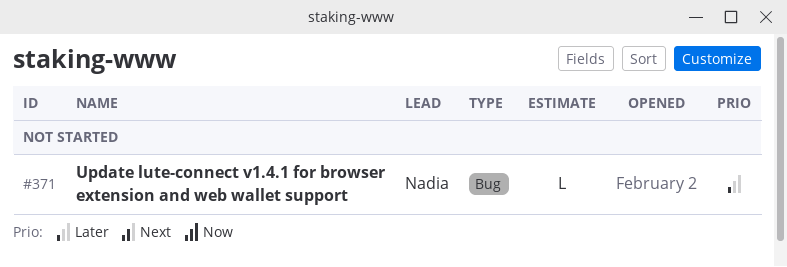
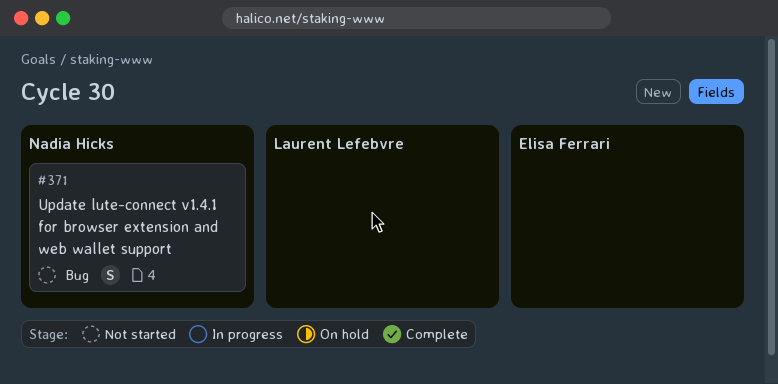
#371, estimate: L -> S

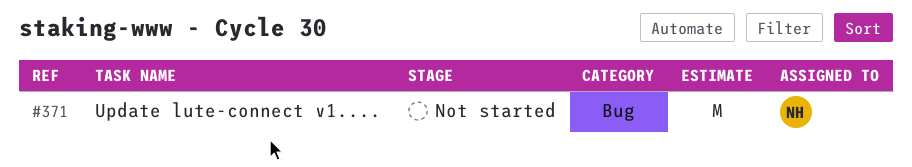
#371, estimate: S -> M

